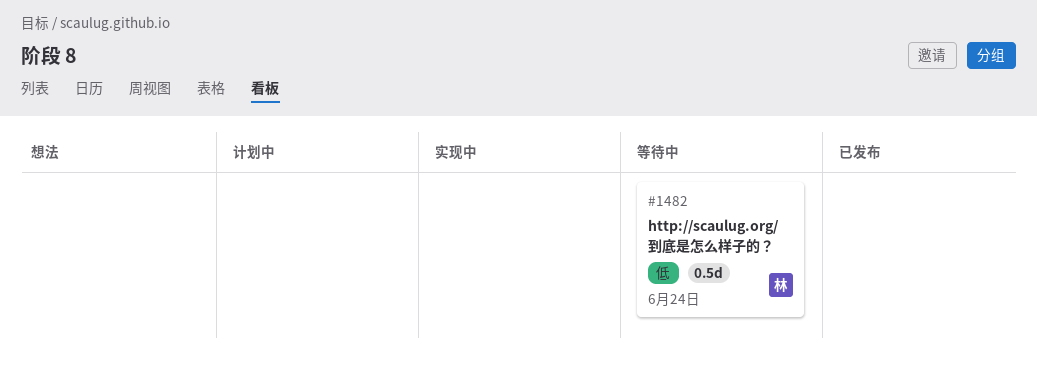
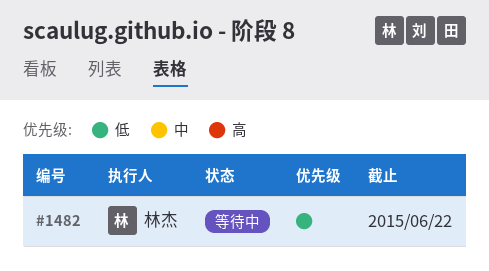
#1482, due: Jun 24 -> Jun 22

